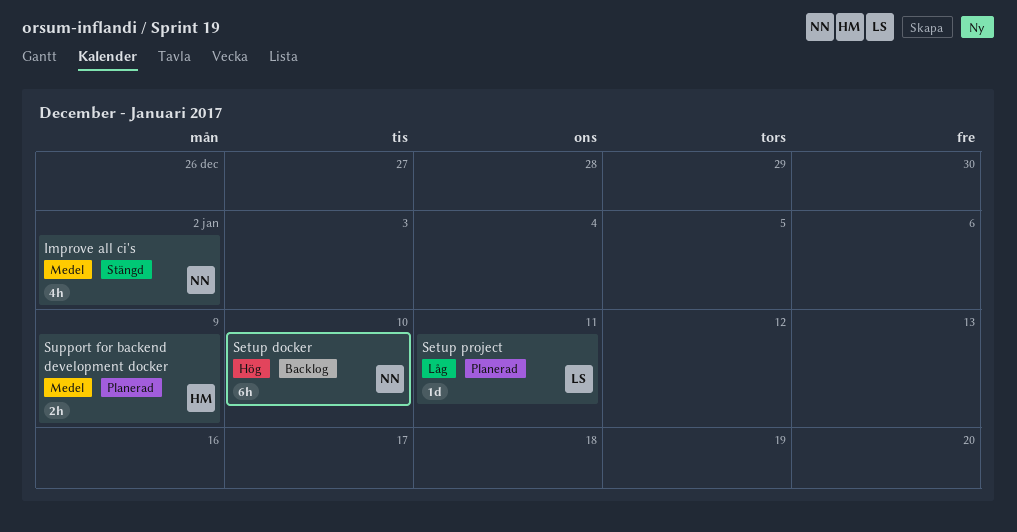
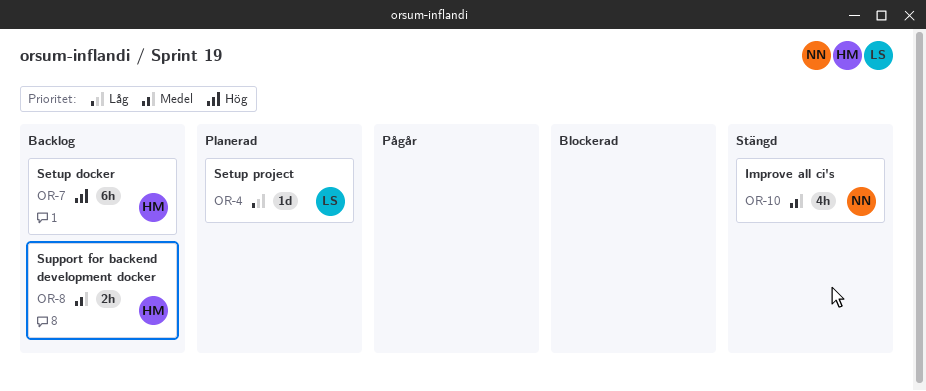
Setup docker, owner: NN -> HM
Support for backend development docker, status: Planerad -> Backlog

